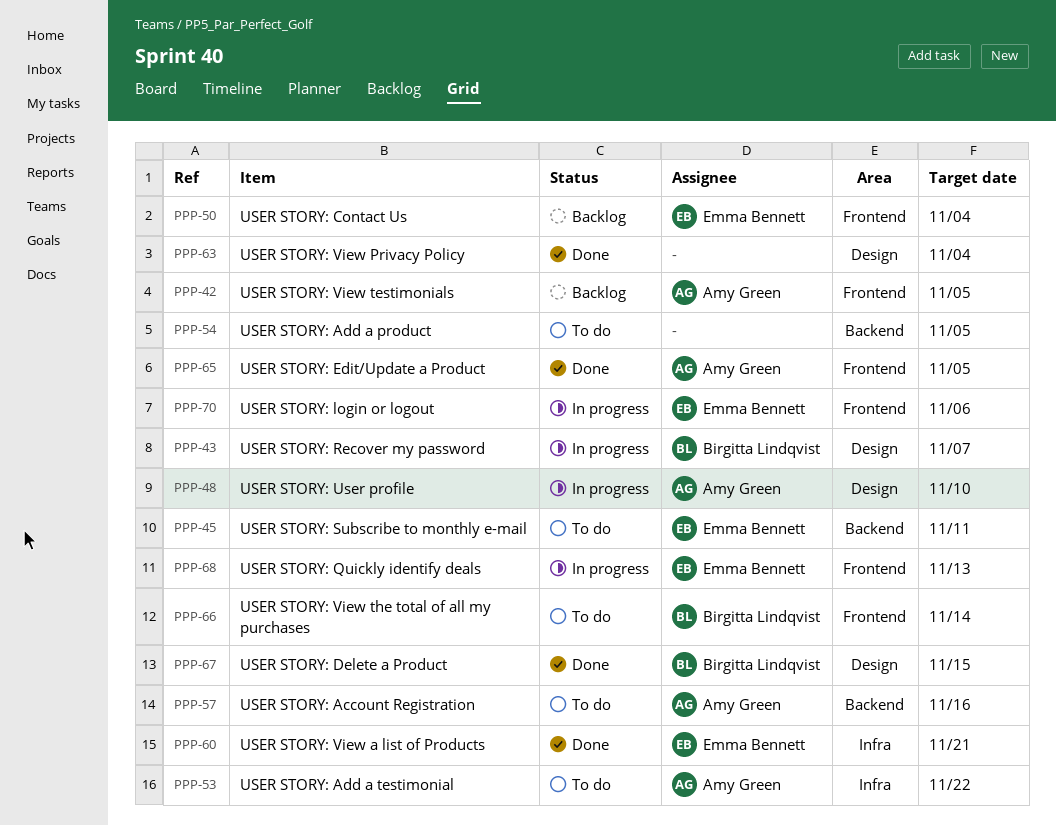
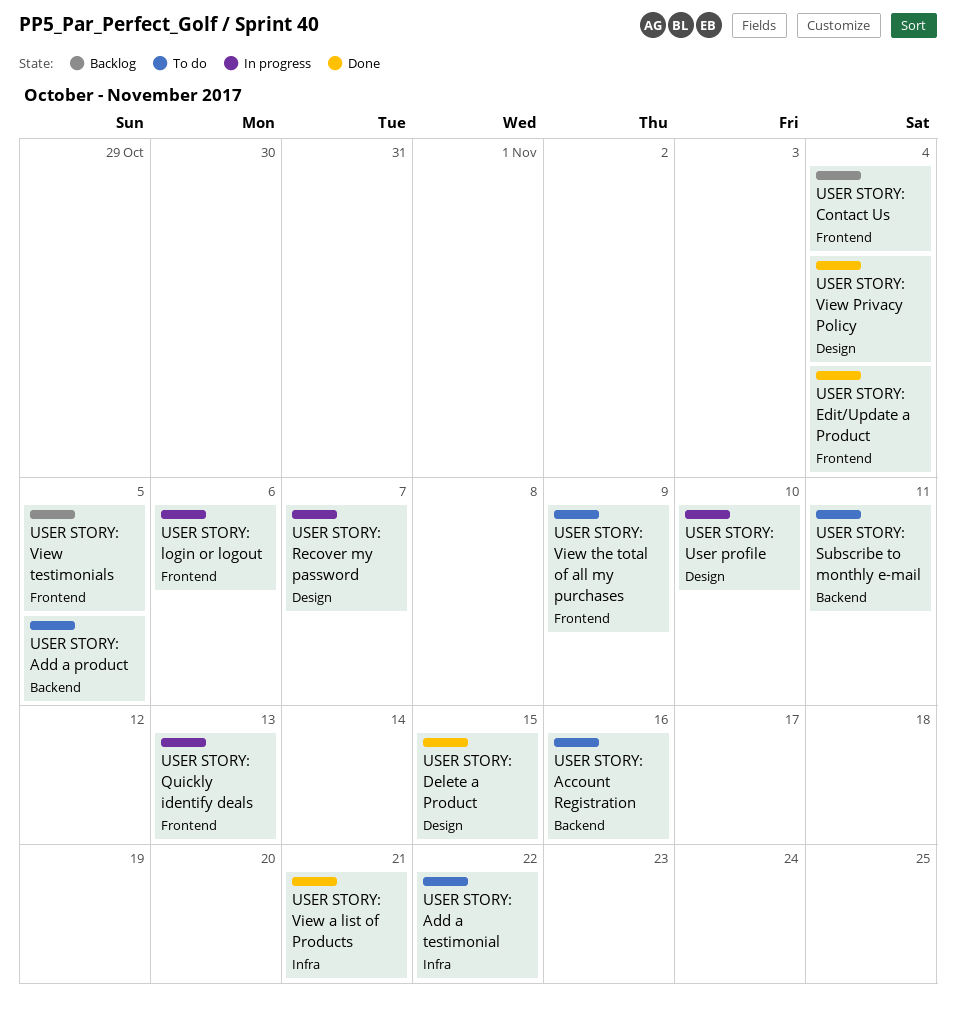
USER STORY: Edit/Update a Product, due: Nov 5 -> Nov 4
USER STORY: View the total of all my purchases, due: Nov 14 -> Nov 9

